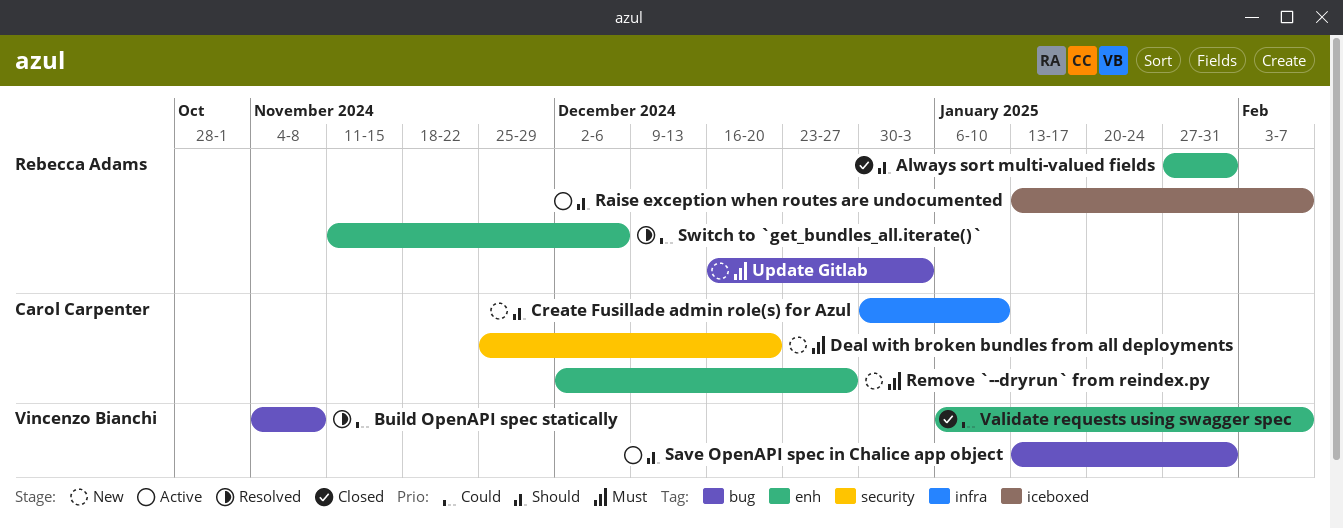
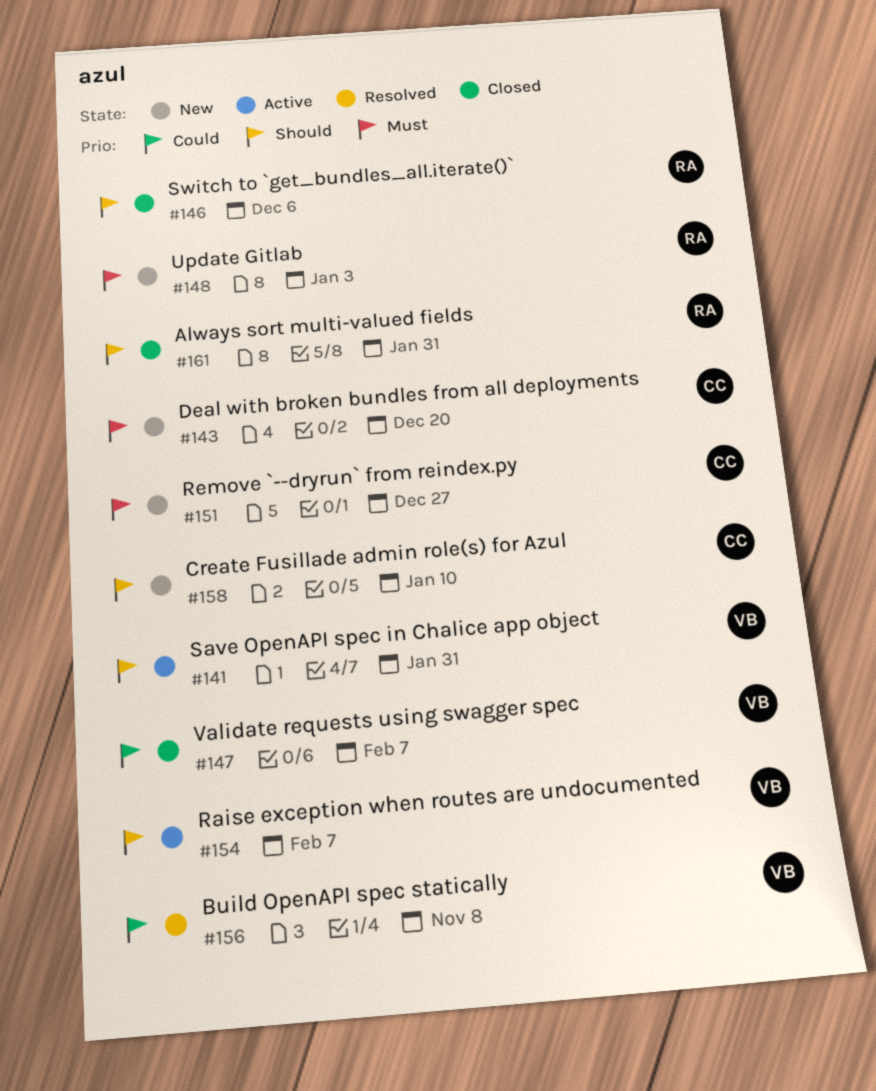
Raise exception when routes are undocumented, owner: Rebecca Adams -> Vincenzo Bianchi
Switch to `get_bundles_all.iterate()`, status: Resolved -> Closed
Switch to `get_bundles_all.iterate()`, priority: Could -> Should

